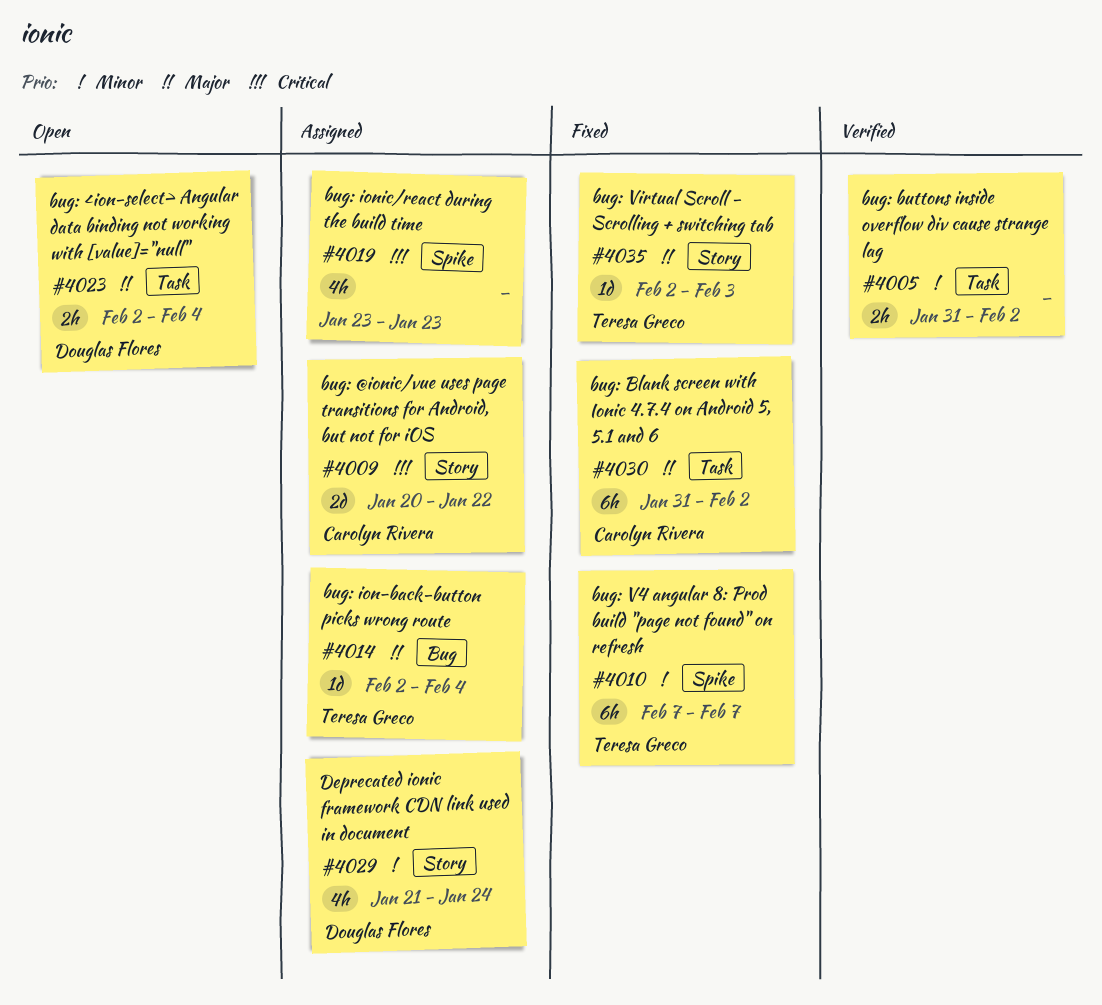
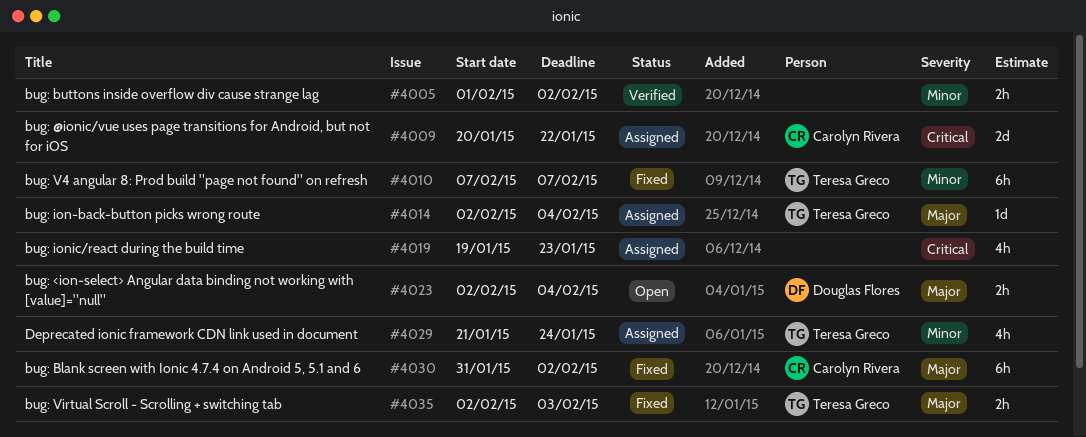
#4005, start: Jan 31 -> Feb 1
#4019, start: Jan 23 -> Jan 19
#4029, owner: Douglas Flores -> Teresa Greco
#4035, estimate: 1d -> 2h

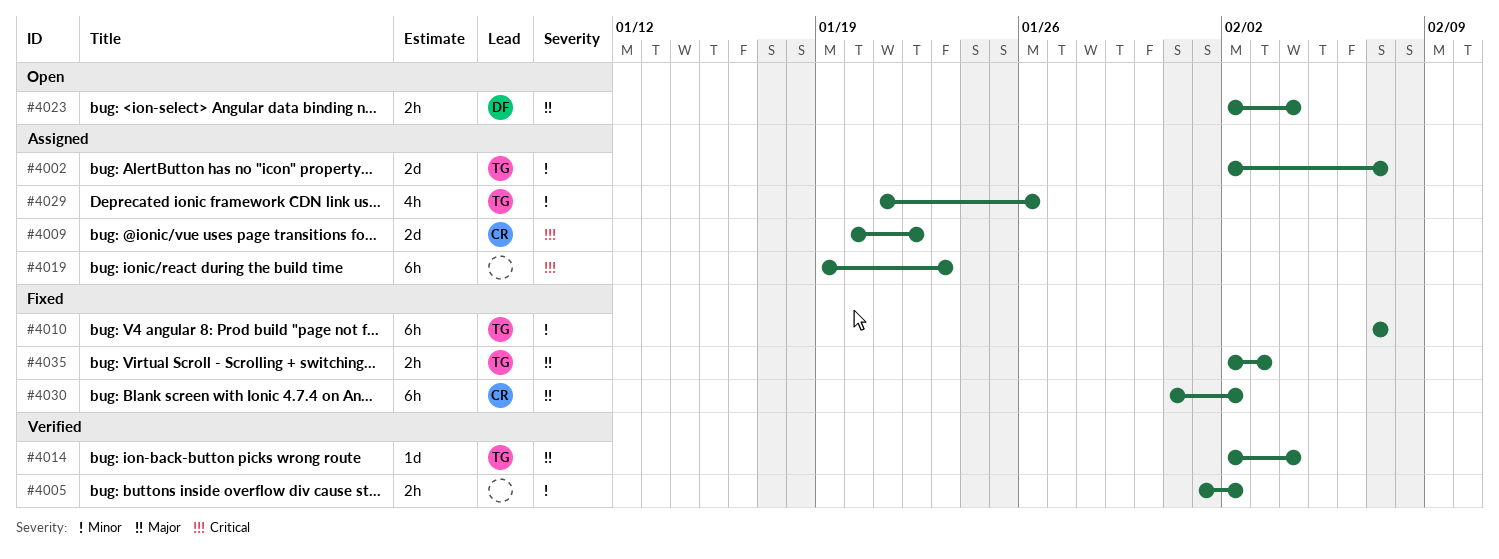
#4002: none -> present
#4014, status: Assigned -> Verified
#4019, estimate: 4h -> 6h
#4029, due: Jan 24 -> Jan 26

